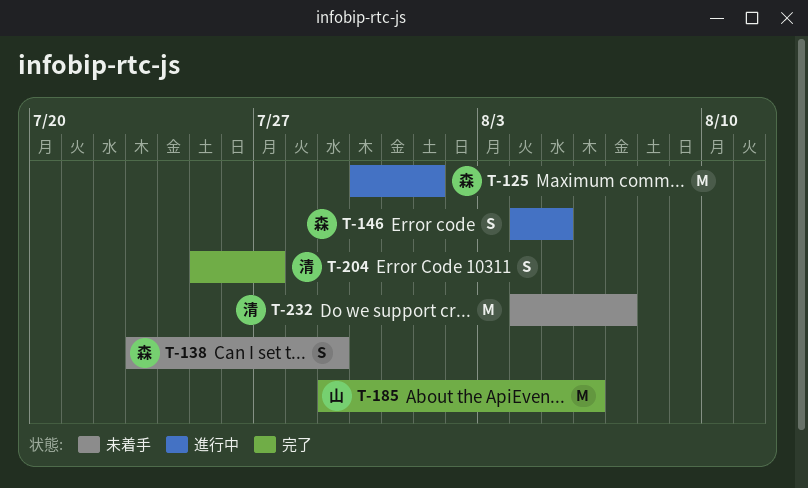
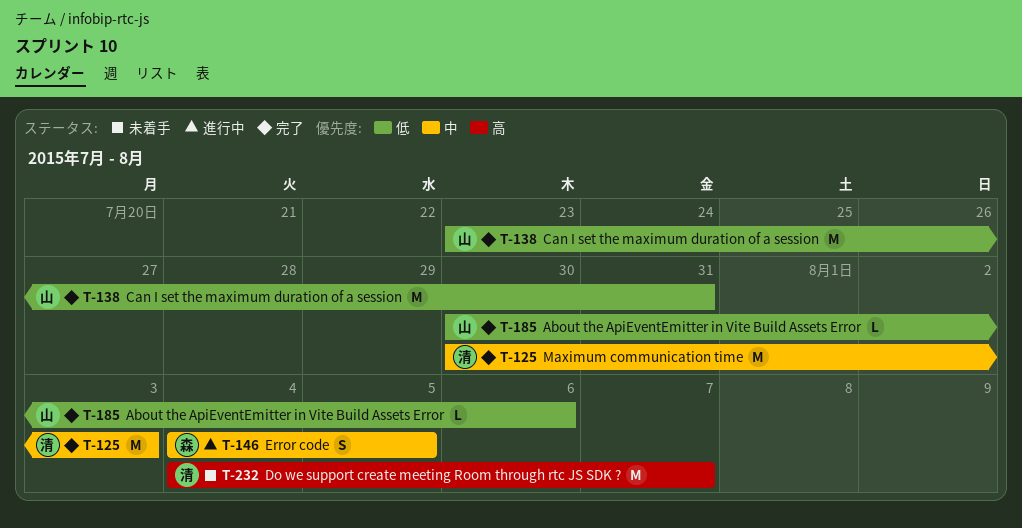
T-125, status: 進行中 -> 完了
T-125, owner: 森 -> 清
T-125, due: Aug 1 -> Aug 3
T-138, status: 未着手 -> 完了
T-138, owner: 森 -> 山
T-138, estimate: S -> M
T-138, due: Jul 29 -> Jul 31
T-185, estimate: M -> L
T-185, start: Jul 29 -> Jul 30
T-204: present -> none

